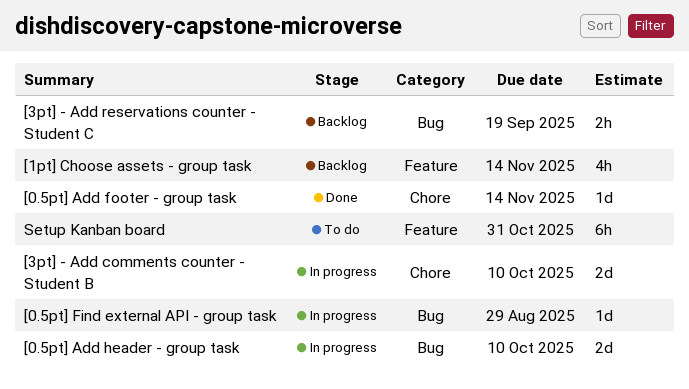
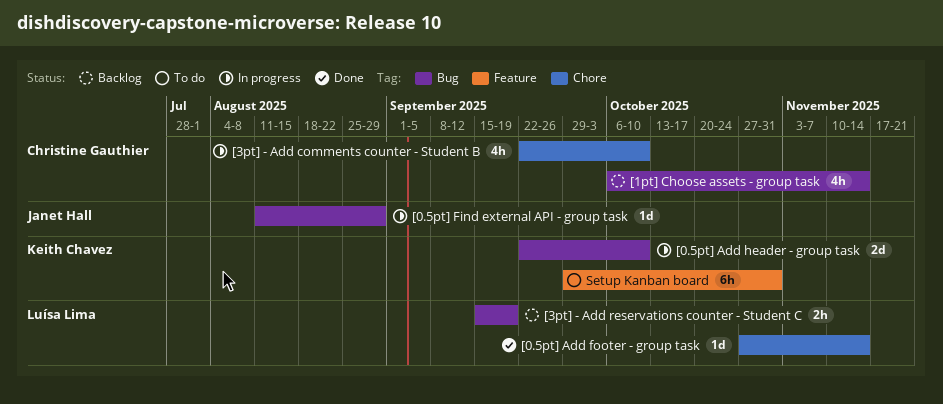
[1pt] Choose assets - group task, label: Feature -> Bug
[3pt] - Add comments counter - Student B, estimate: 2d -> 4h

